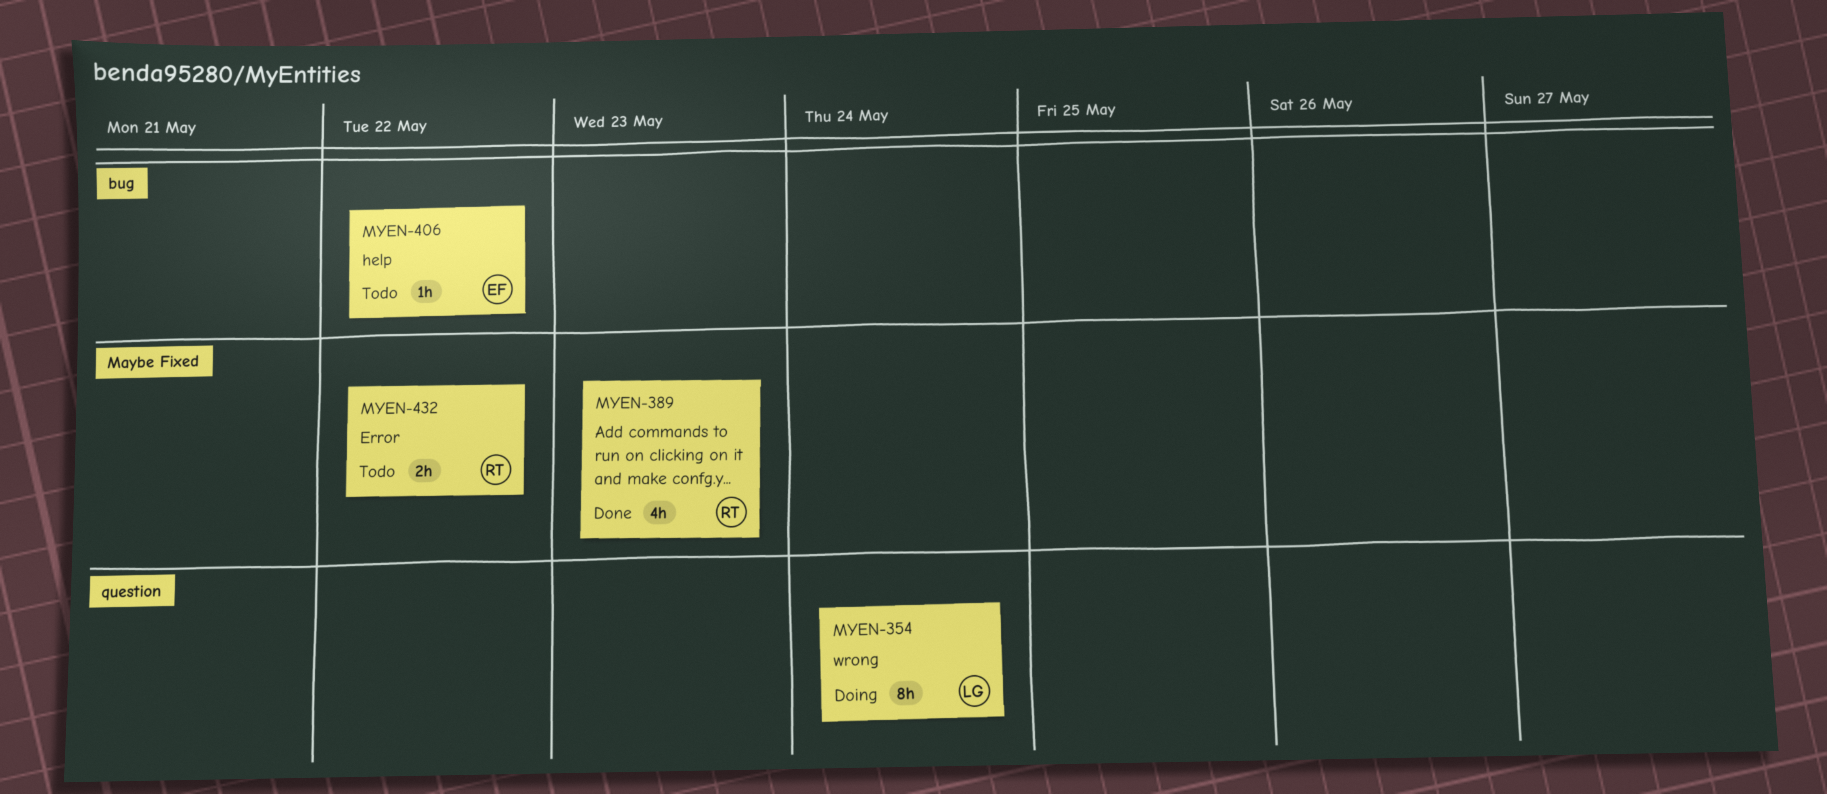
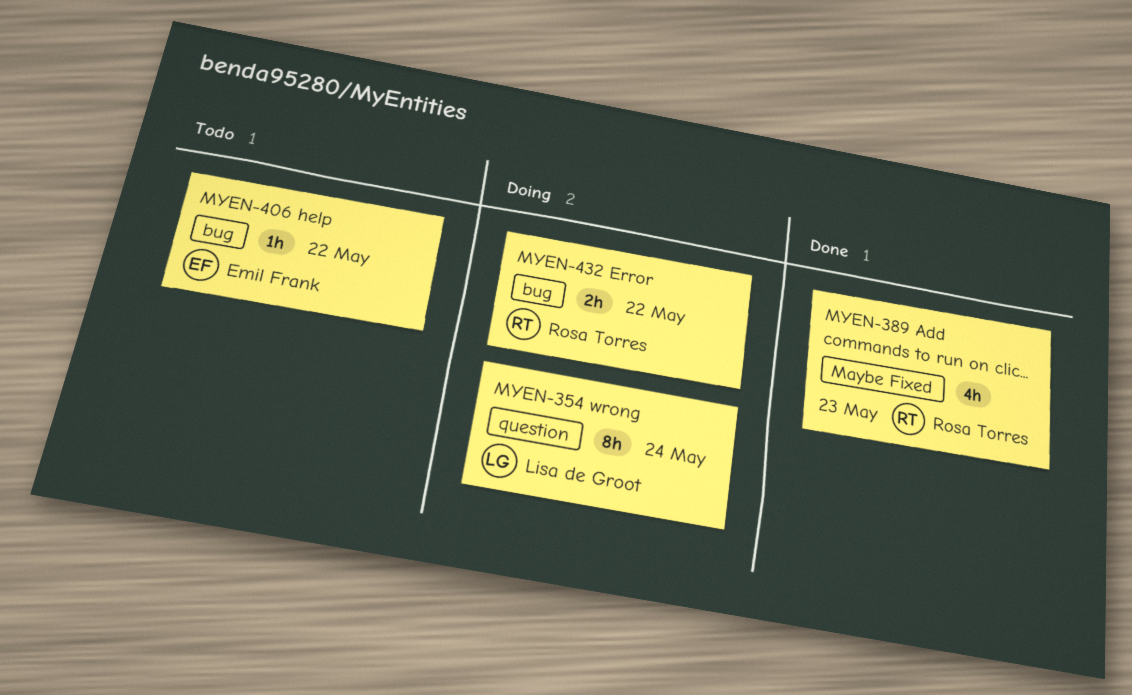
MYEN-432, status: Todo -> Doing
MYEN-432, label: Maybe Fixed -> bug

